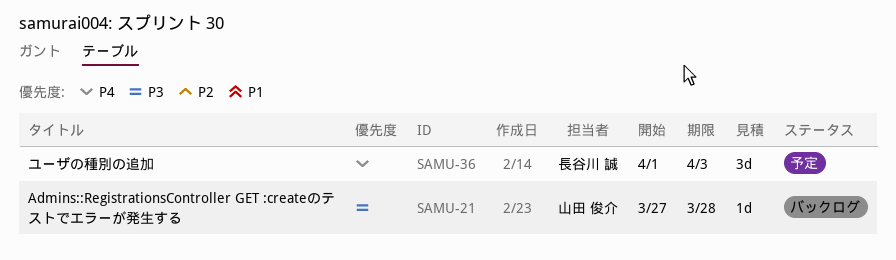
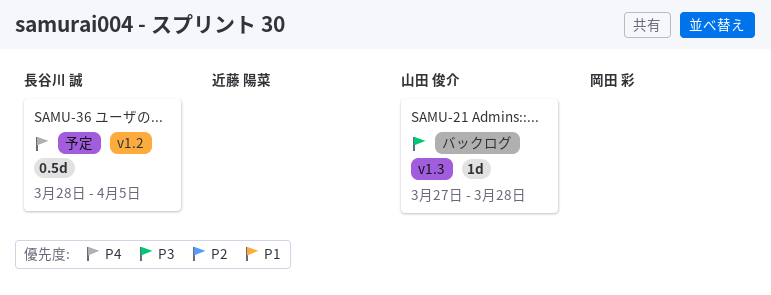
SAMU-36, estimate: 3d -> 0.5d
SAMU-36, start: Apr 1 -> Mar 28
SAMU-36, due: Apr 3 -> Apr 5

